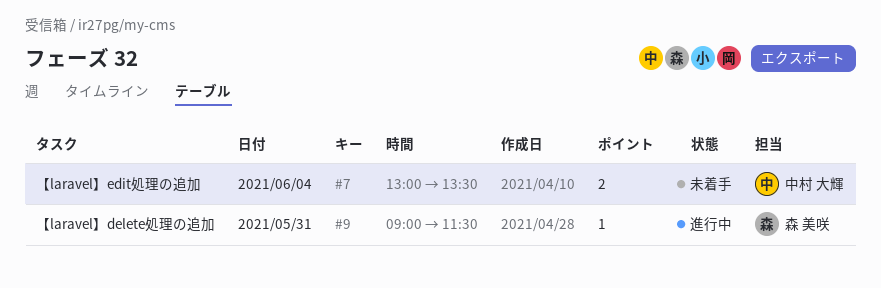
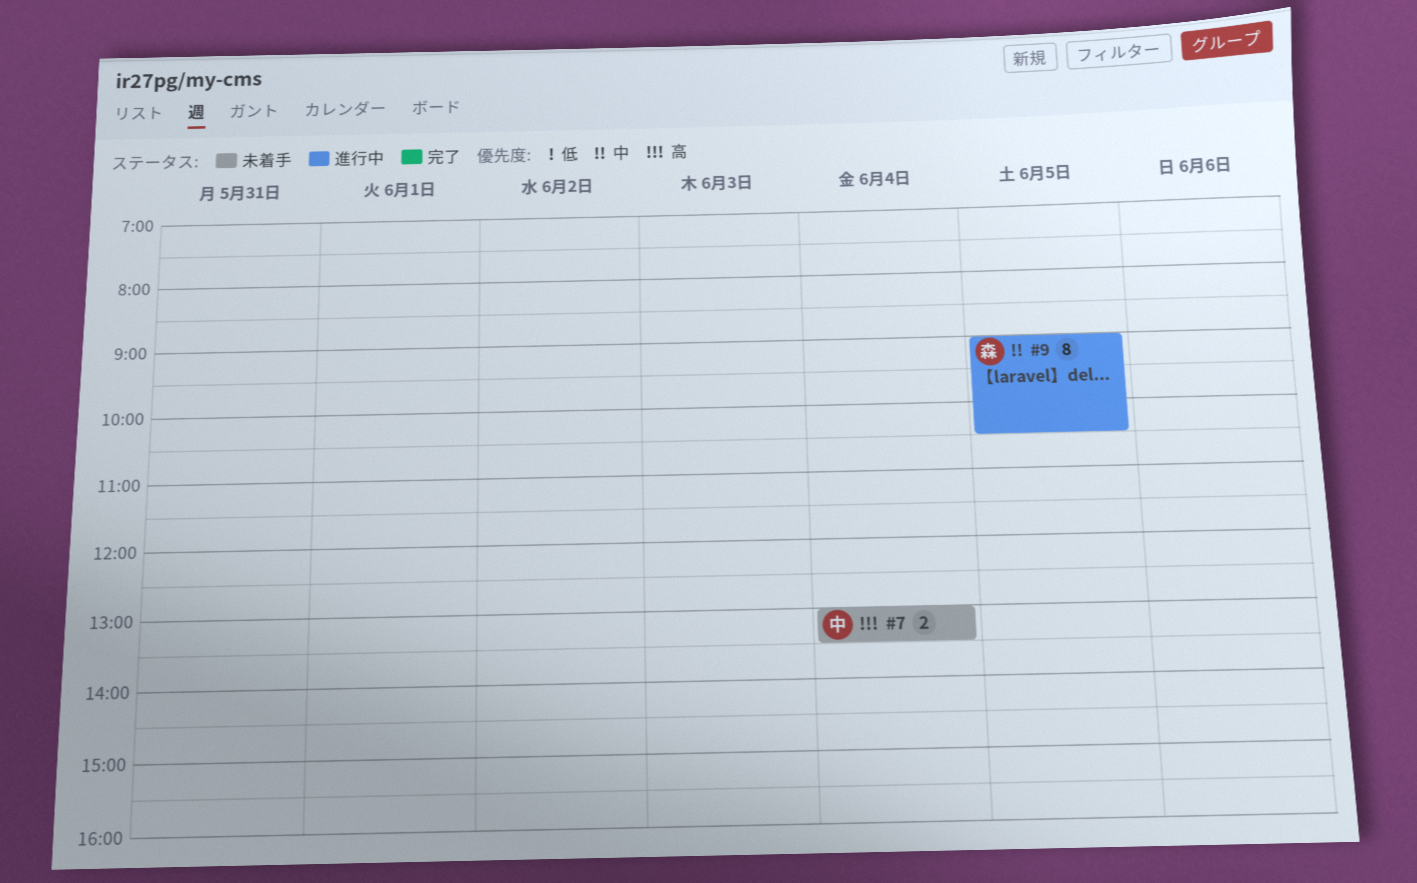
#9, estimate: 1 -> 8
#9, day: May 31 -> Jun 5
#9, ends: 11:30 -> 10:30

